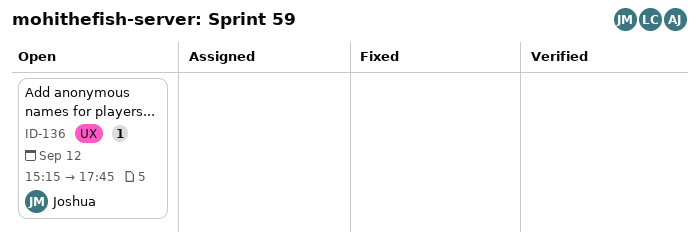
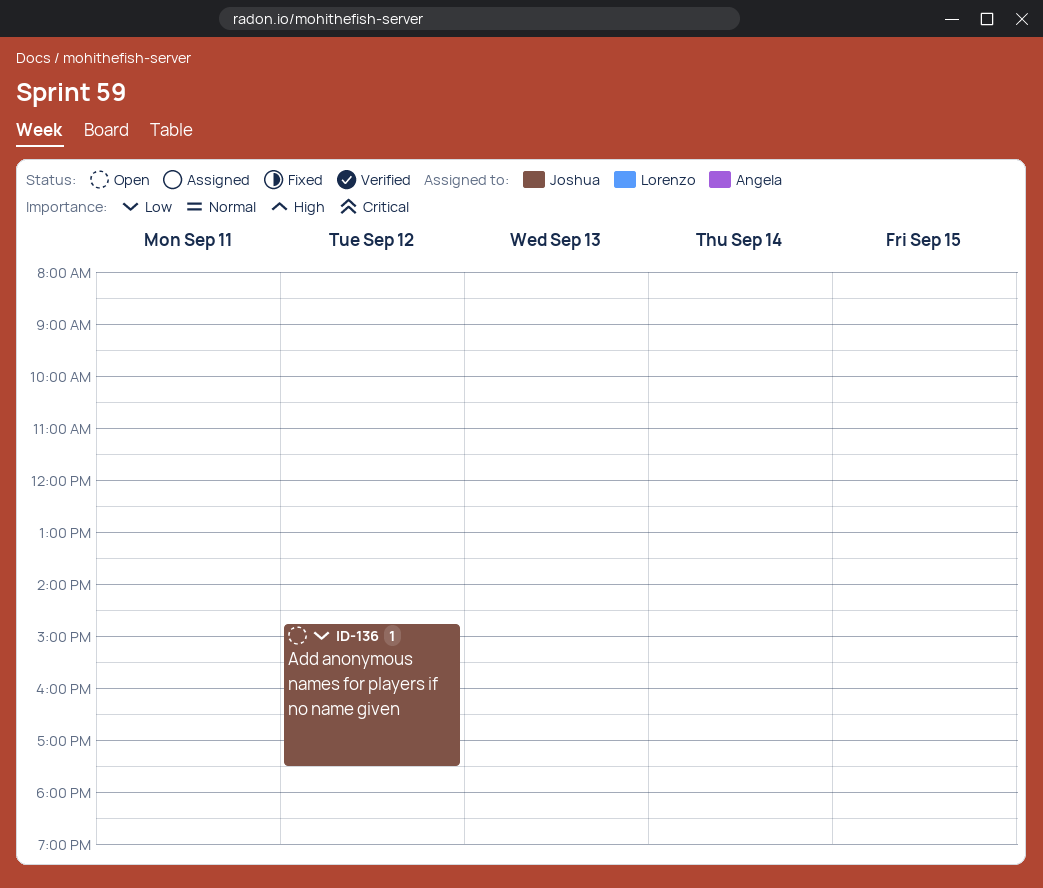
ID-136, begins: 15:15 -> 14:45
ID-136, ends: 17:45 -> 17:30

